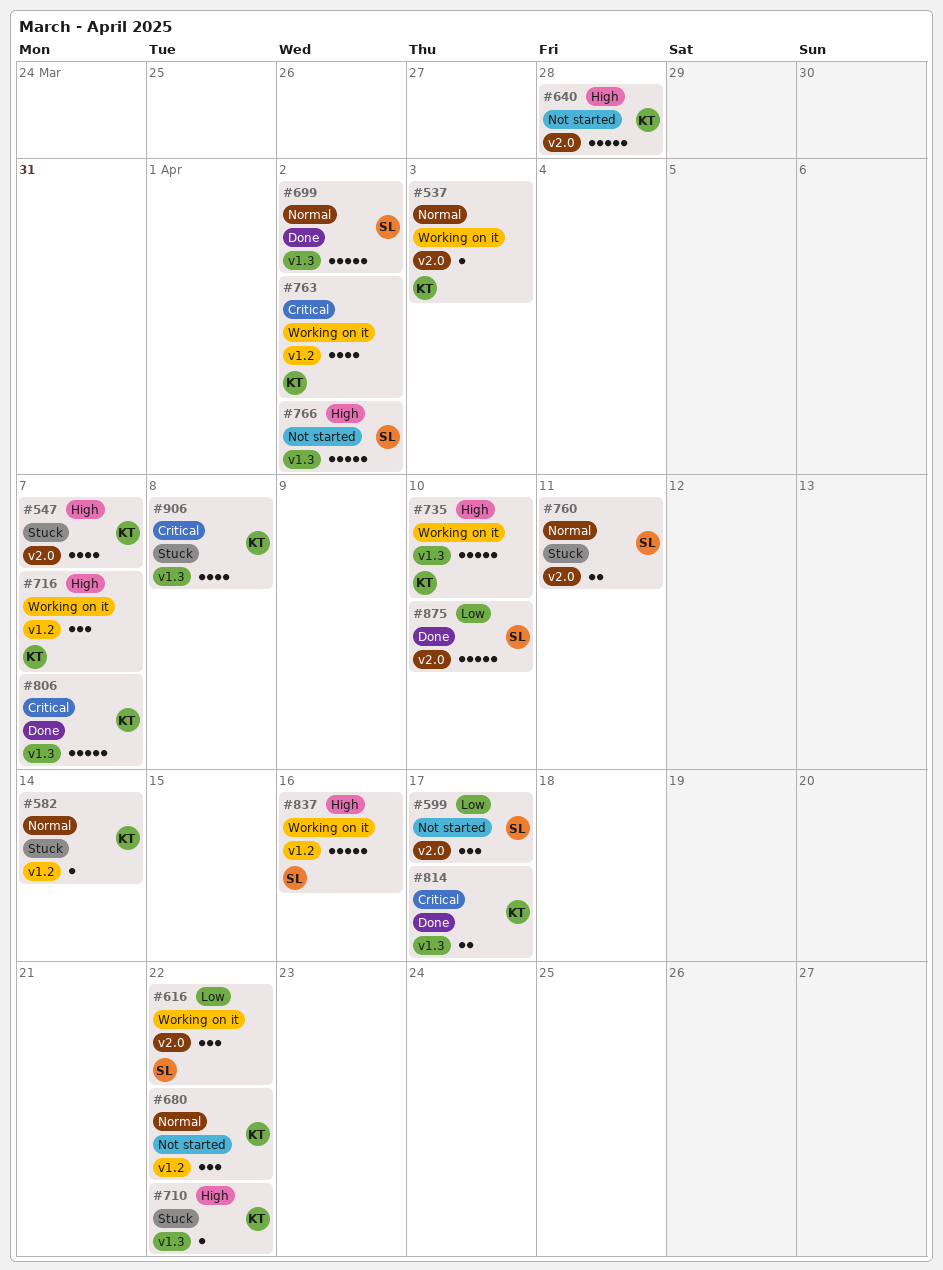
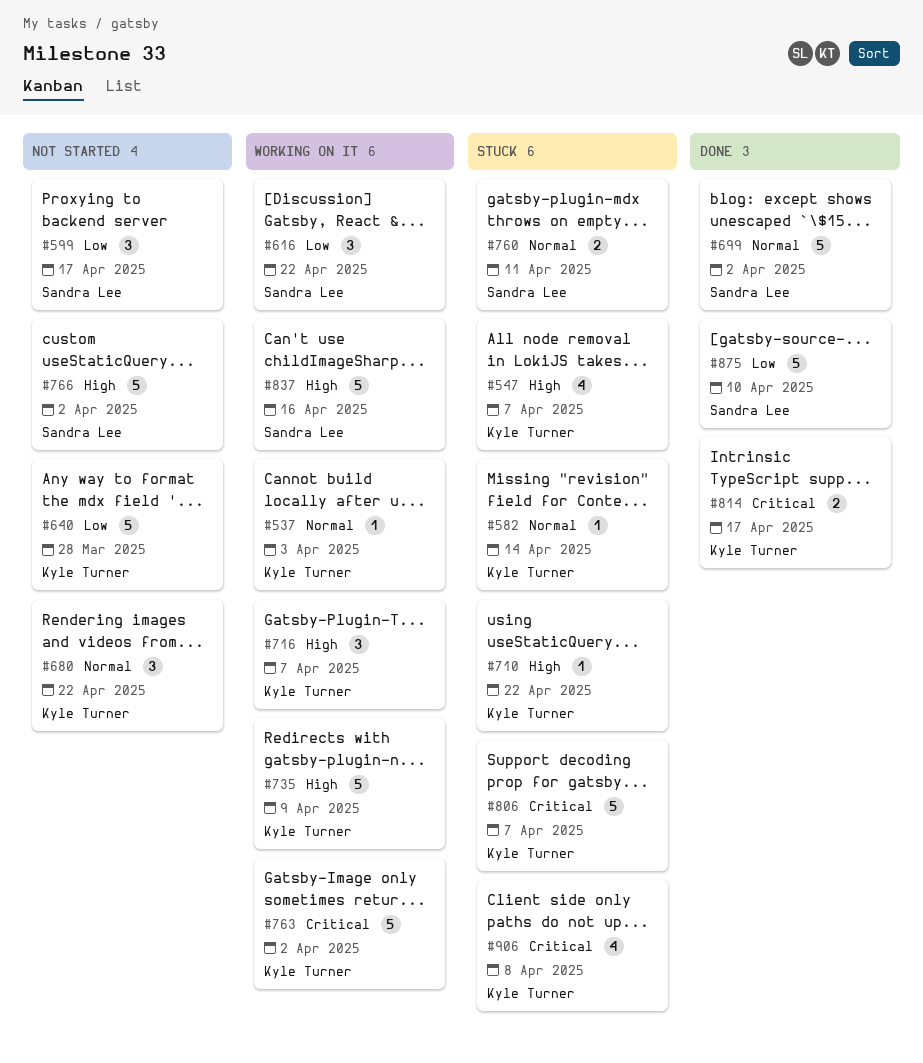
#640, priority: High -> Low
#735, due: Apr 10 -> Apr 9
#763, estimate: 4 -> 5
#806, status: Done -> Stuck

